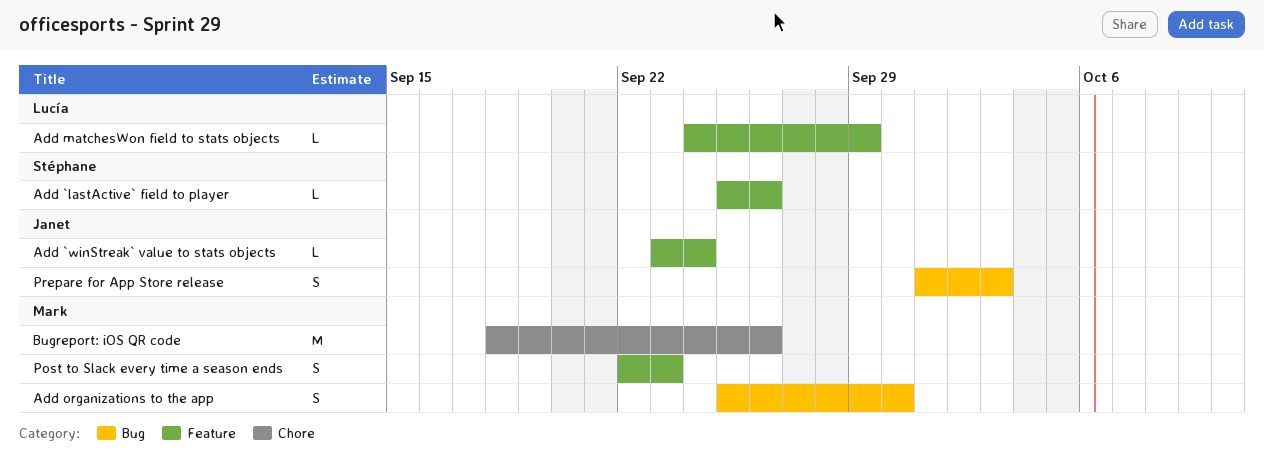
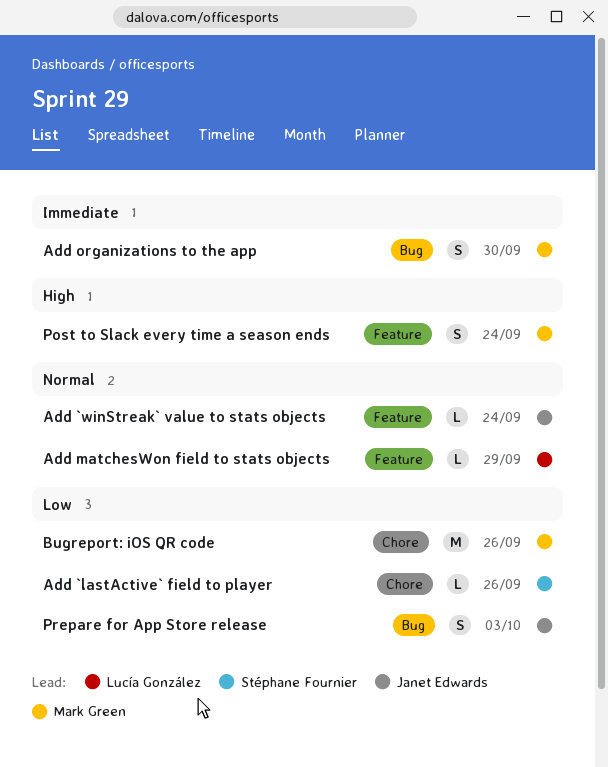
Add `lastActive` field to player, label: Feature -> Chore
Post to Slack every time a season ends, due: Sep 23 -> Sep 24

